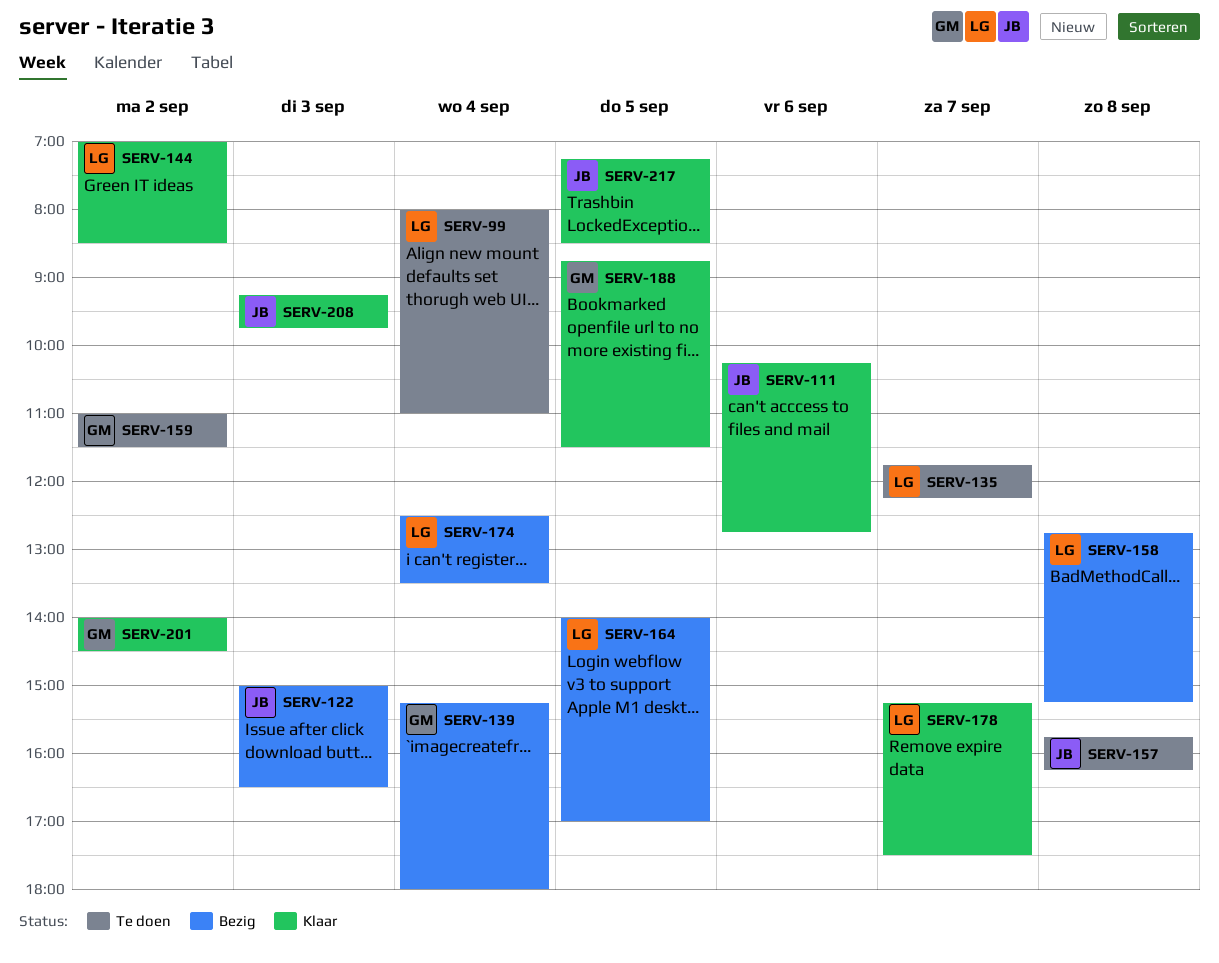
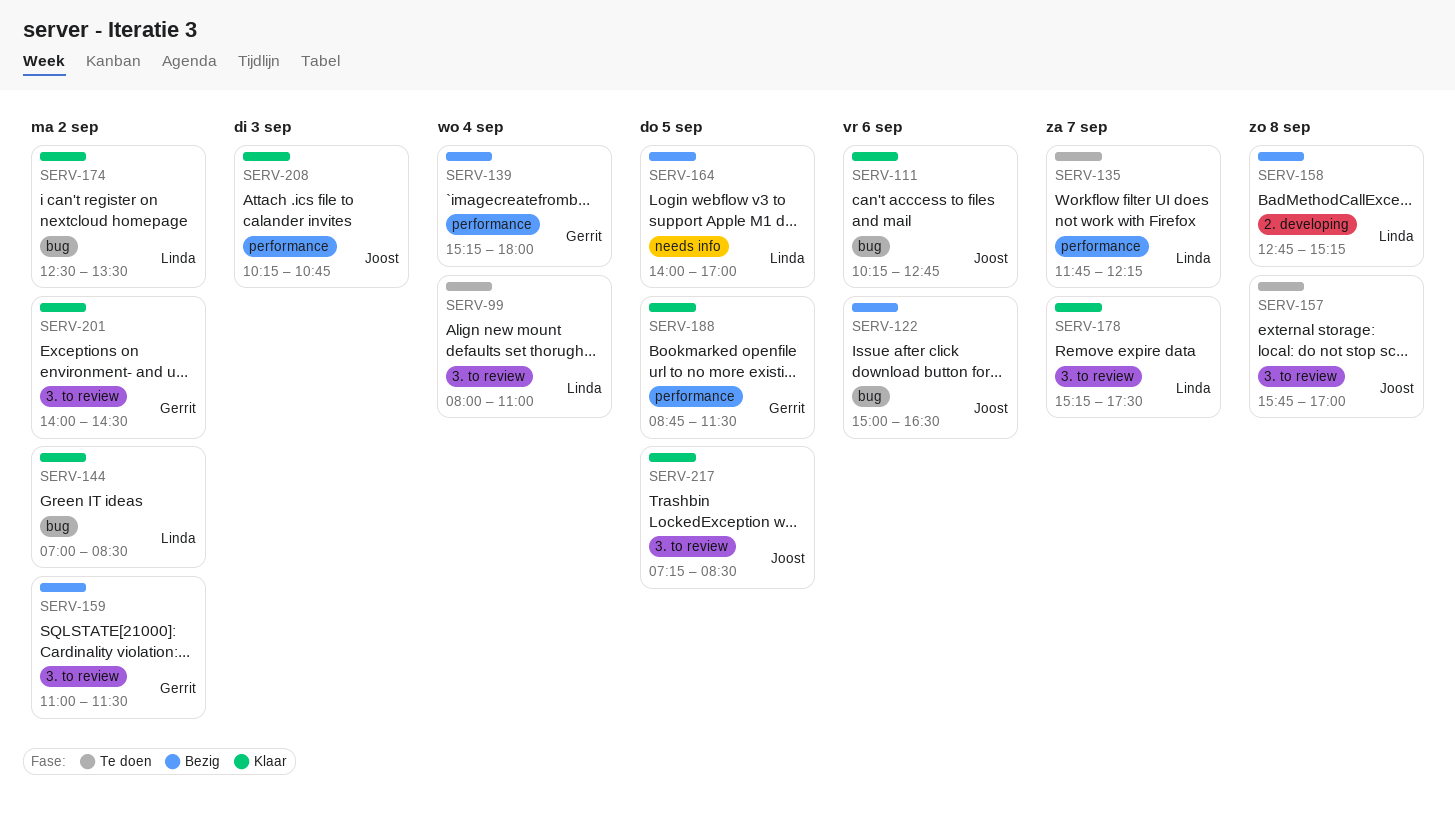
SERV-122, day: Sep 3 -> Sep 6
SERV-157, ends: 16:15 -> 17:00
SERV-159, status: Te doen -> Bezig
SERV-174, status: Bezig -> Klaar
SERV-174, day: Sep 4 -> Sep 2
SERV-208, begins: 09:15 -> 10:15
SERV-208, ends: 09:45 -> 10:45

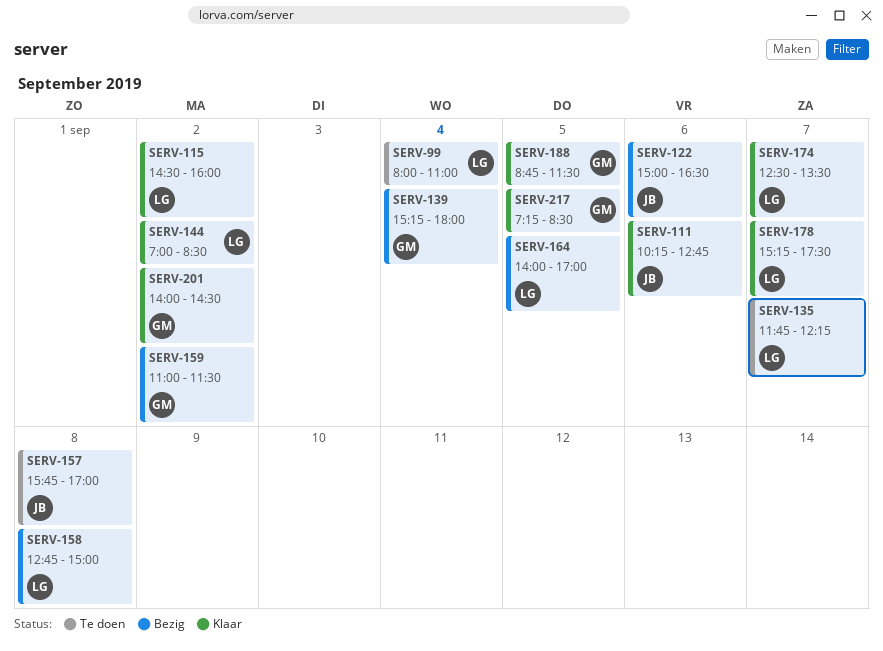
SERV-115: none -> present
SERV-158, ends: 15:15 -> 15:00
SERV-174, day: Sep 2 -> Sep 7
SERV-208: present -> none
SERV-217, owner: Joost -> Gerrit

